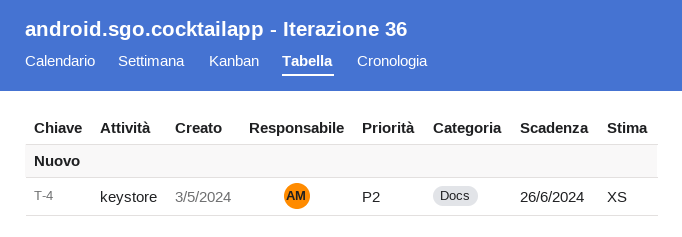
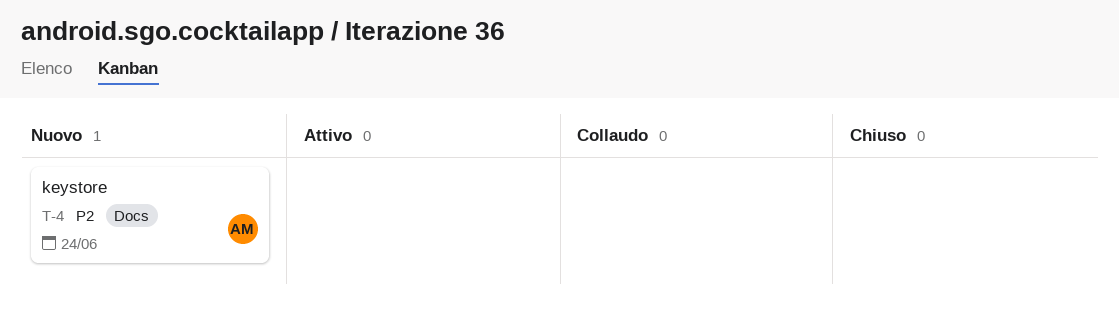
T-4, due: Jun 26 -> Jun 24

